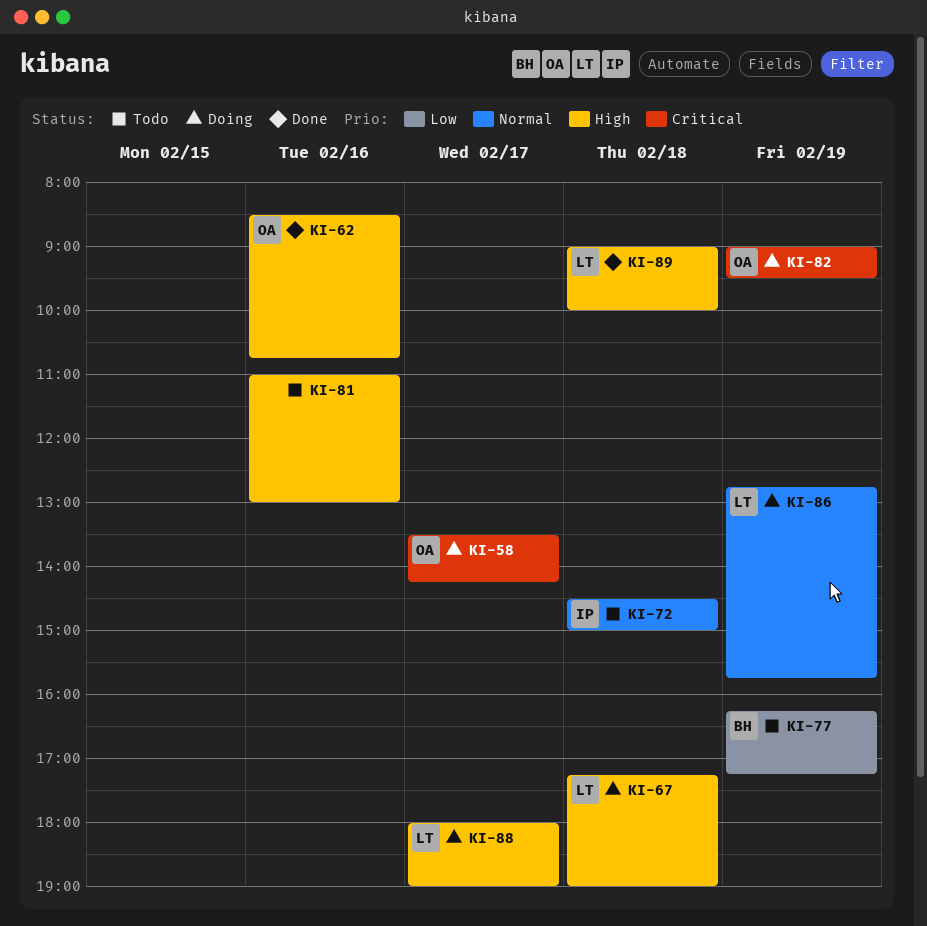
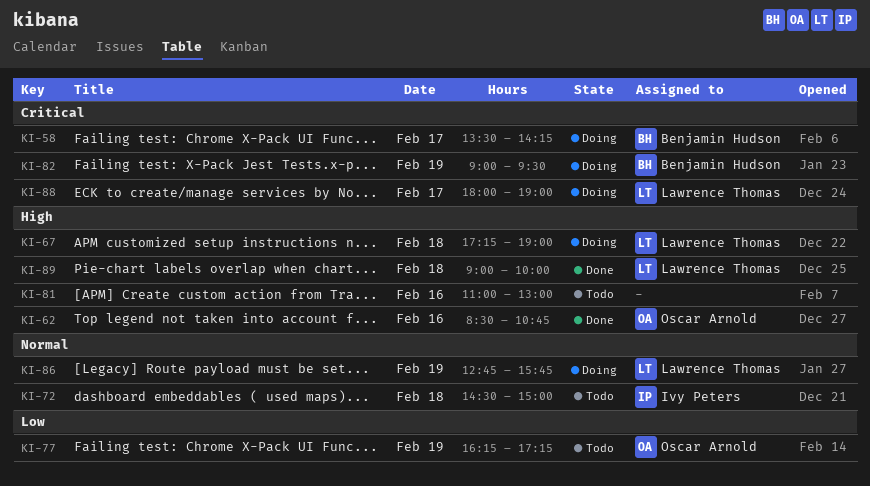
KI-58, owner: Oscar Arnold -> Benjamin Hudson
KI-77, owner: Benjamin Hudson -> Oscar Arnold
KI-82, owner: Oscar Arnold -> Benjamin Hudson
KI-88, priority: High -> Critical

